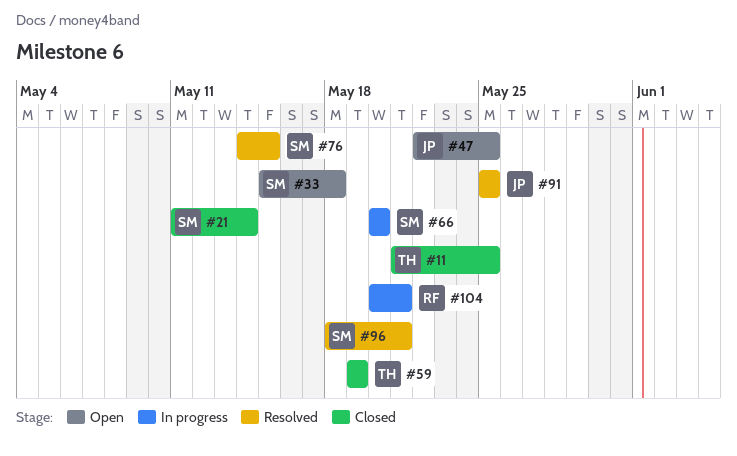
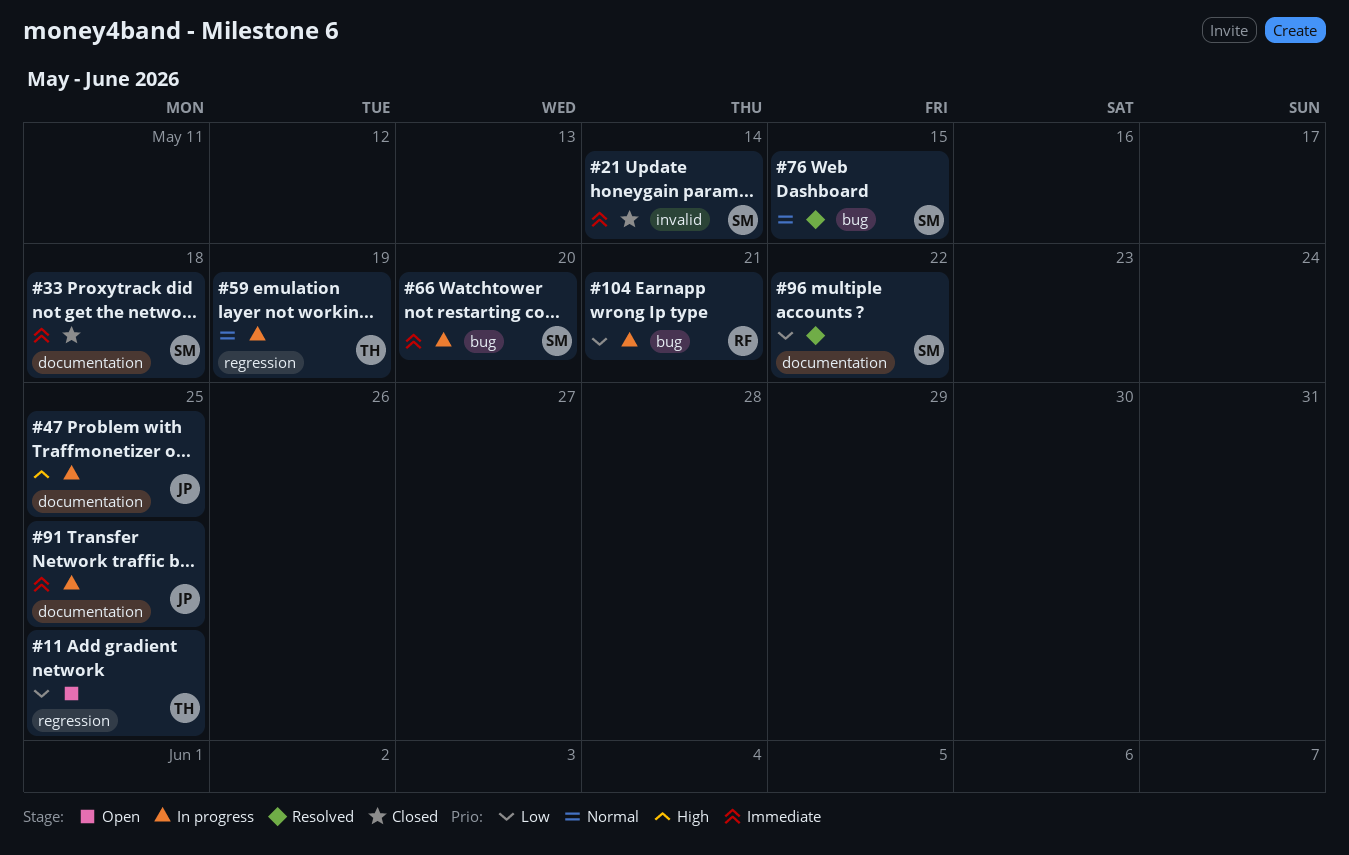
#11, status: Closed -> Open
#33, status: Open -> Closed
#47, status: Open -> In progress
#59, status: Closed -> In progress
#91, status: Resolved -> In progress
#96, due: May 21 -> May 22

